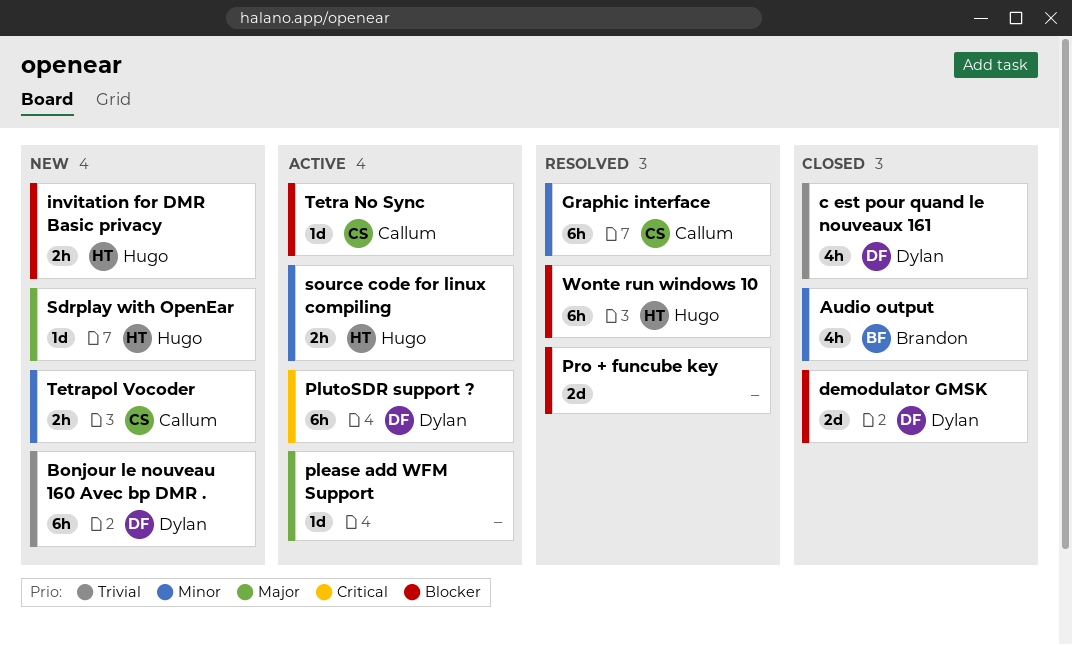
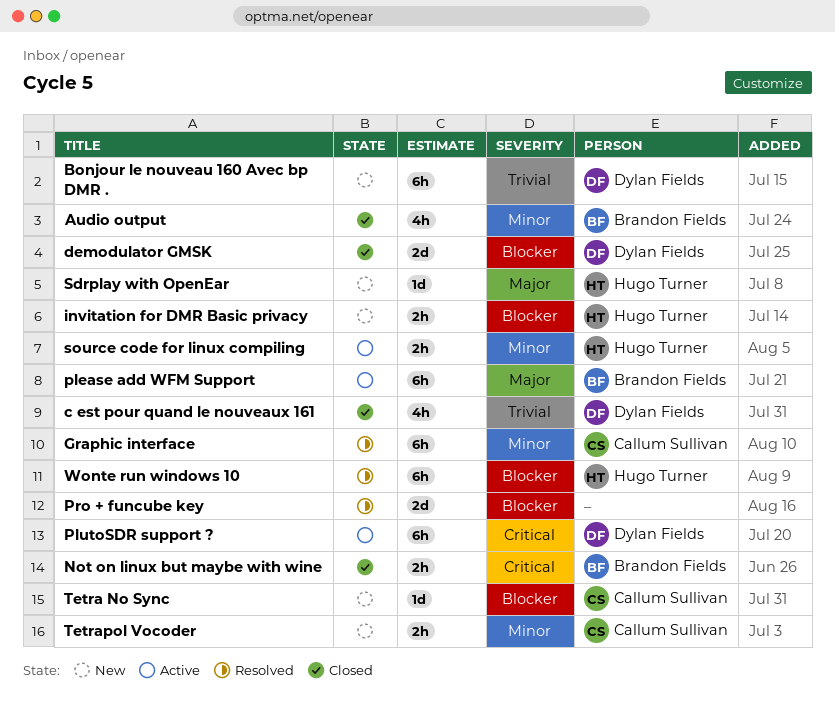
Not on linux but maybe with wine: none -> present
please add WFM Support, owner: none -> Brandon Fields
please add WFM Support, estimate: 1d -> 6h
Tetra No Sync, status: Active -> New

